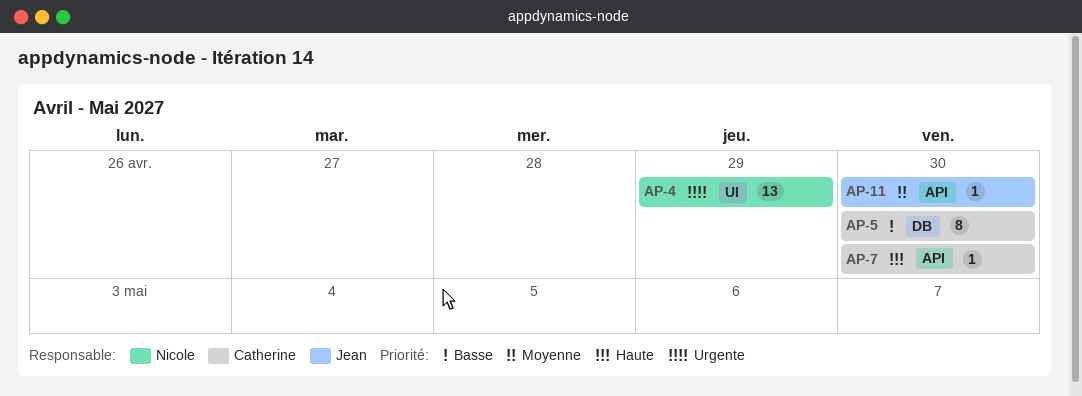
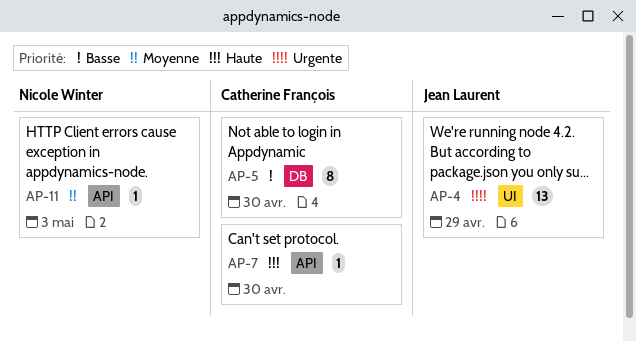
AP-4, owner: Nicole Winter -> Jean Laurent
AP-11, owner: Jean Laurent -> Nicole Winter
AP-11, due: Apr 30 -> May 3

